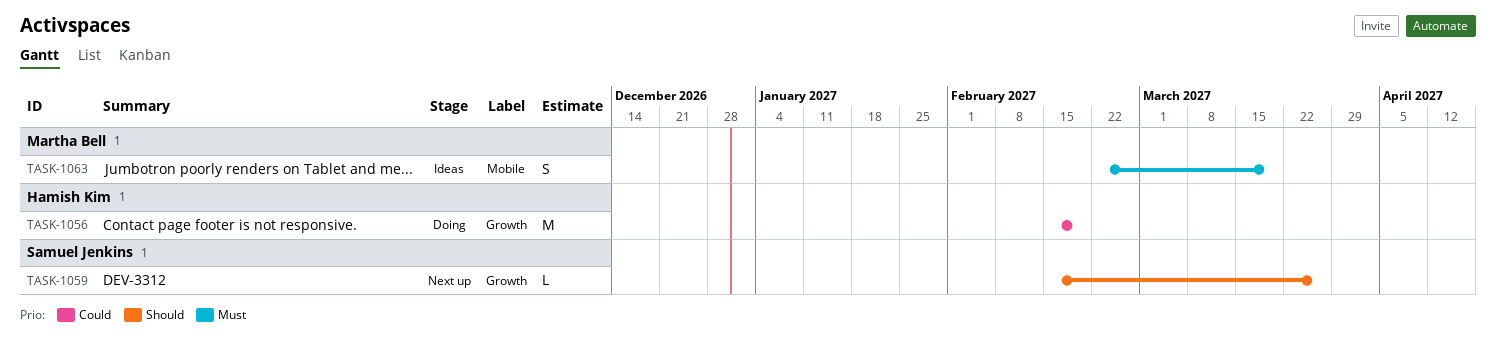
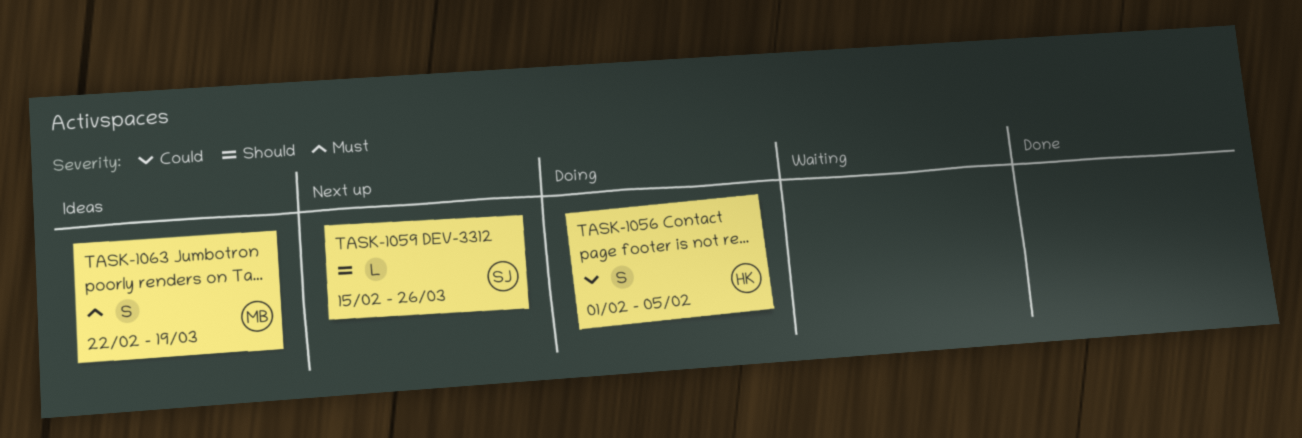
TASK-1056, estimate: M -> S
TASK-1056, start: Feb 15 -> Feb 1
TASK-1056, due: Feb 19 -> Feb 5

